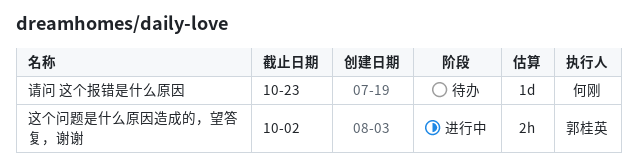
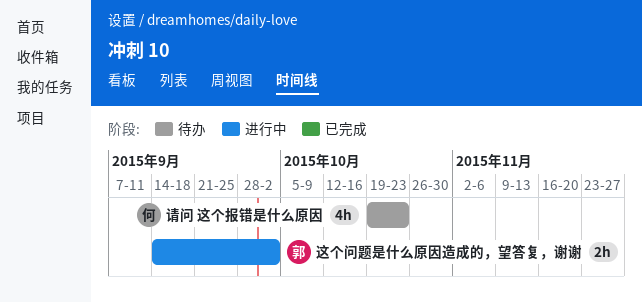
请问 这个报错是什么原因, estimate: 1d -> 4h

